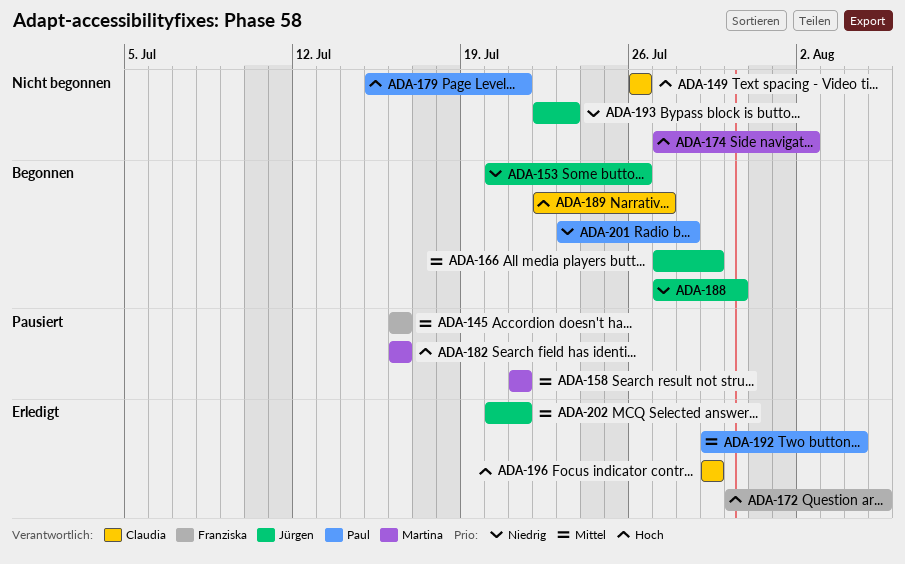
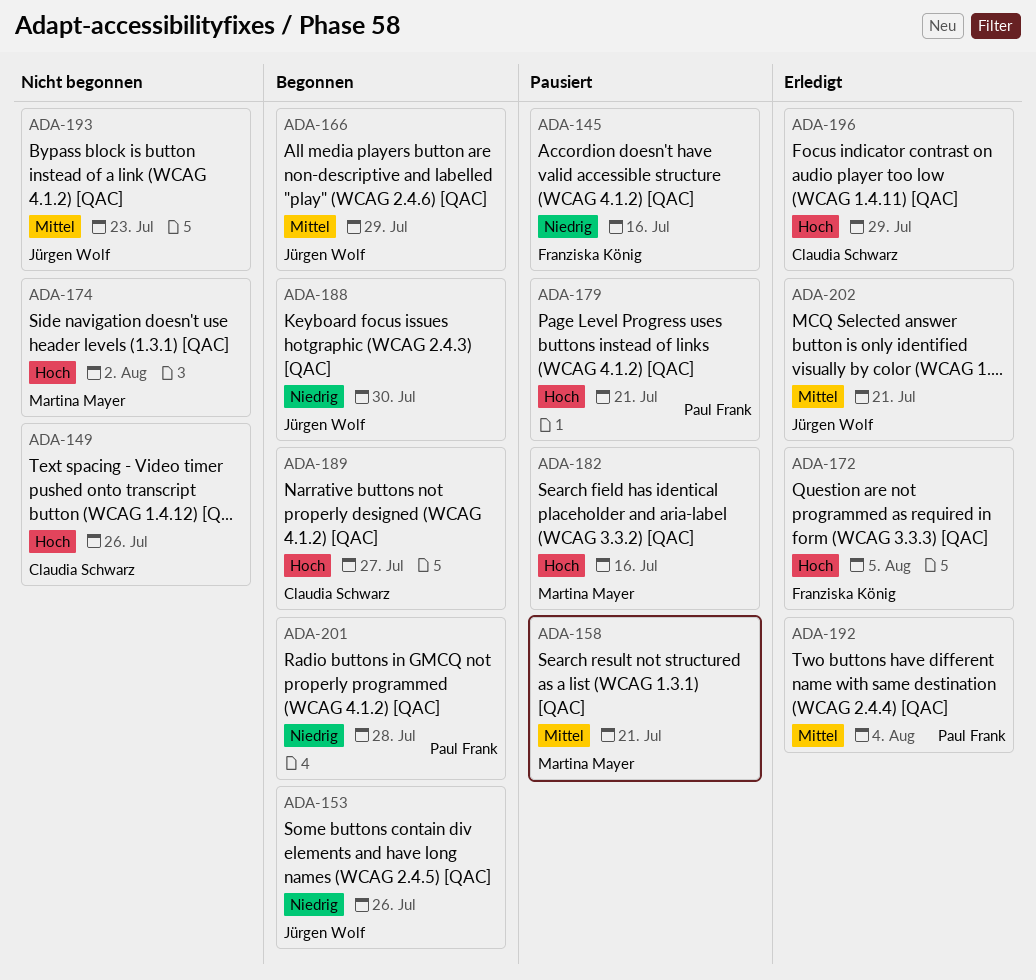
ADA-145, priority: Mittel -> Niedrig
ADA-179, status: Nicht begonnen -> Pausiert
ADA-193, priority: Niedrig -> Mittel

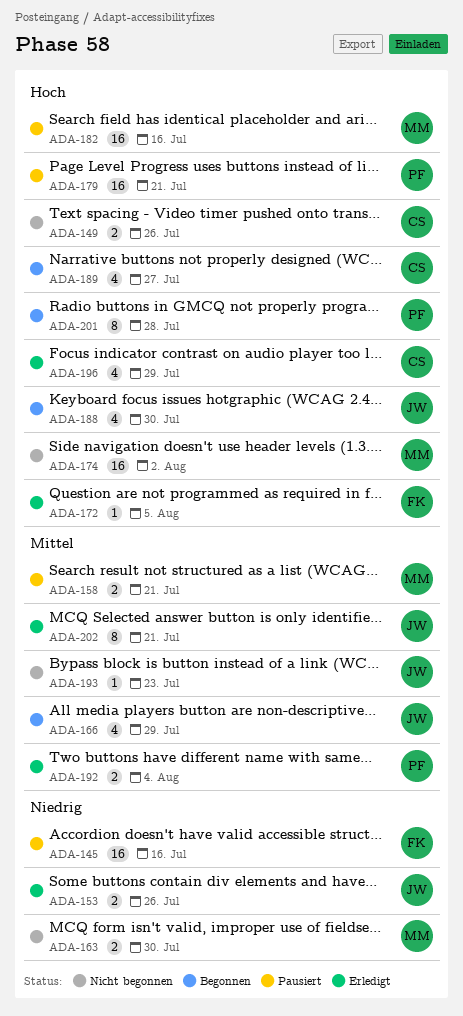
ADA-153, status: Begonnen -> Erledigt
ADA-163: none -> present
ADA-188, priority: Niedrig -> Hoch
ADA-201, priority: Niedrig -> Hoch

